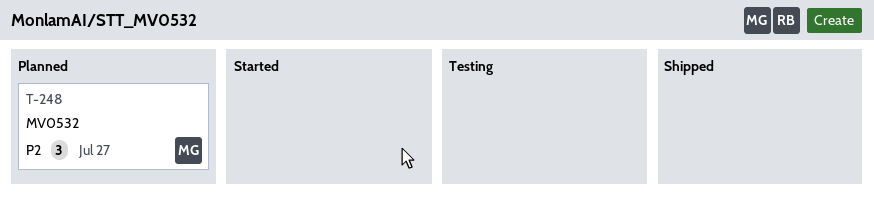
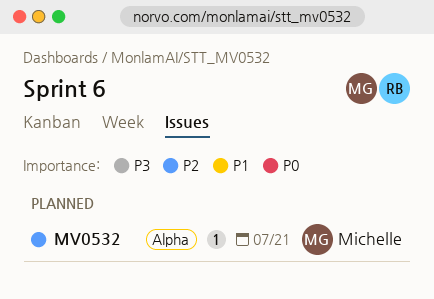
MV0532, estimate: 3 -> 1
MV0532, due: Jul 27 -> Jul 21

